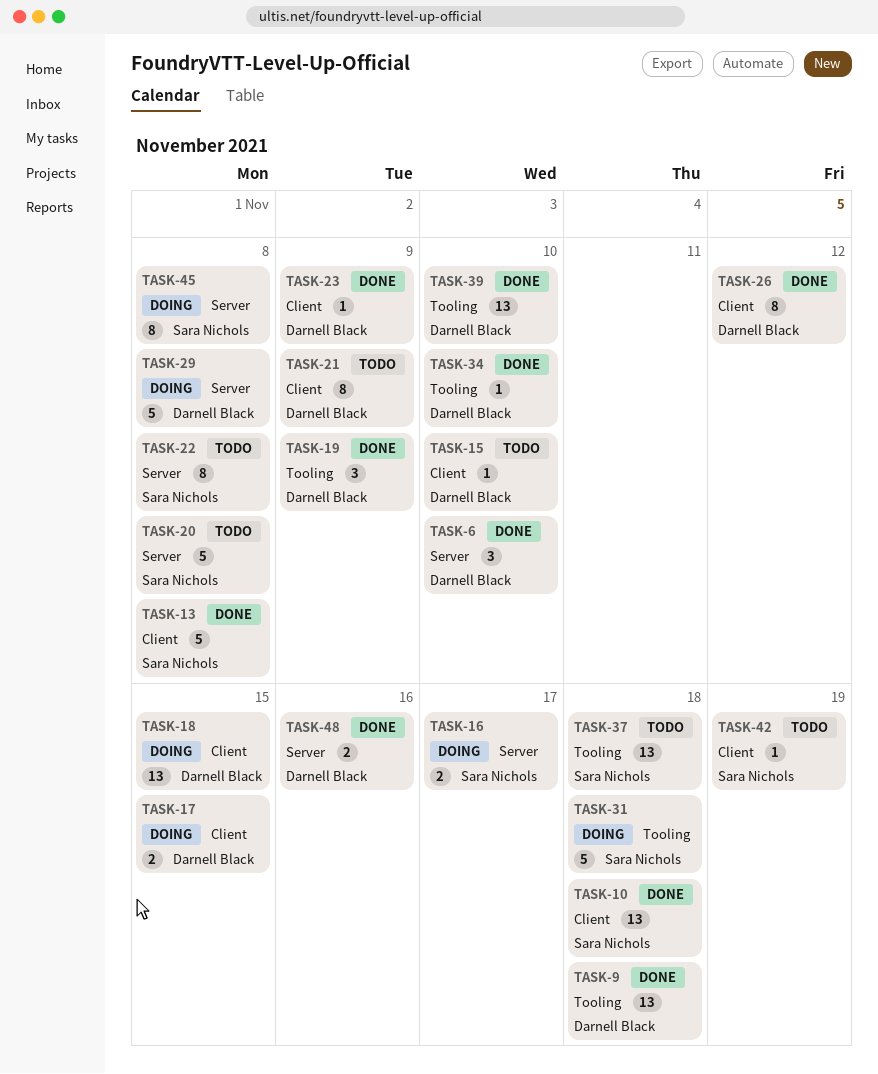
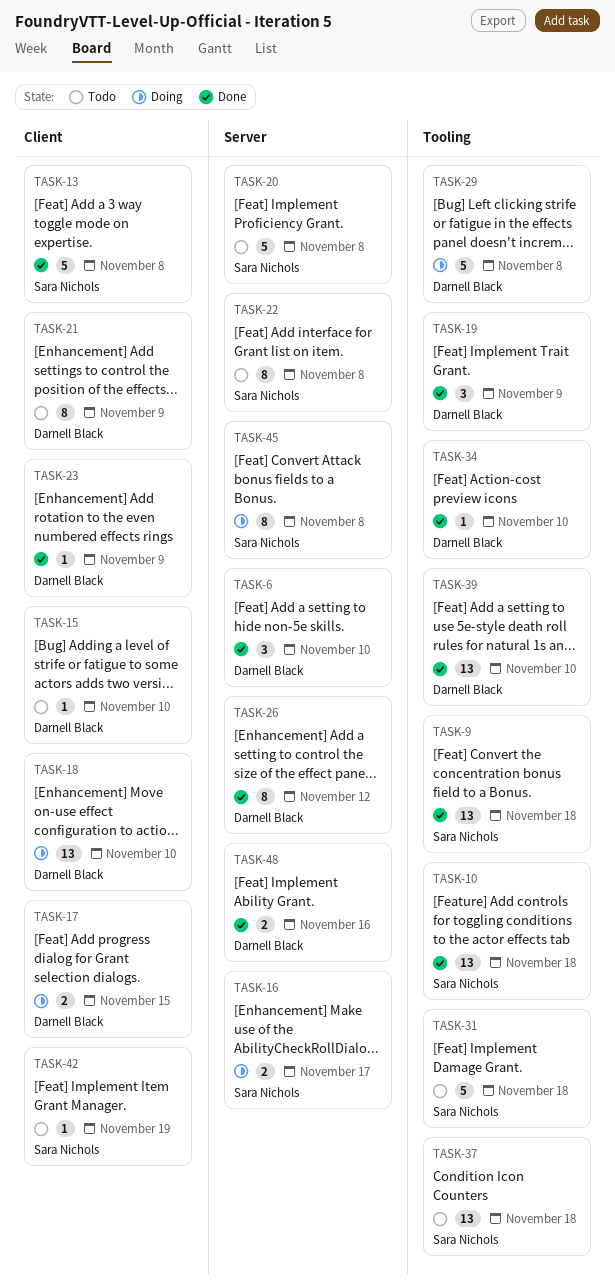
TASK-9, owner: Darnell Black -> Sara Nichols
TASK-10, label: Client -> Tooling
TASK-18, due: Nov 15 -> Nov 10
TASK-26, label: Client -> Server
TASK-29, label: Server -> Tooling
TASK-31, status: Doing -> Todo

